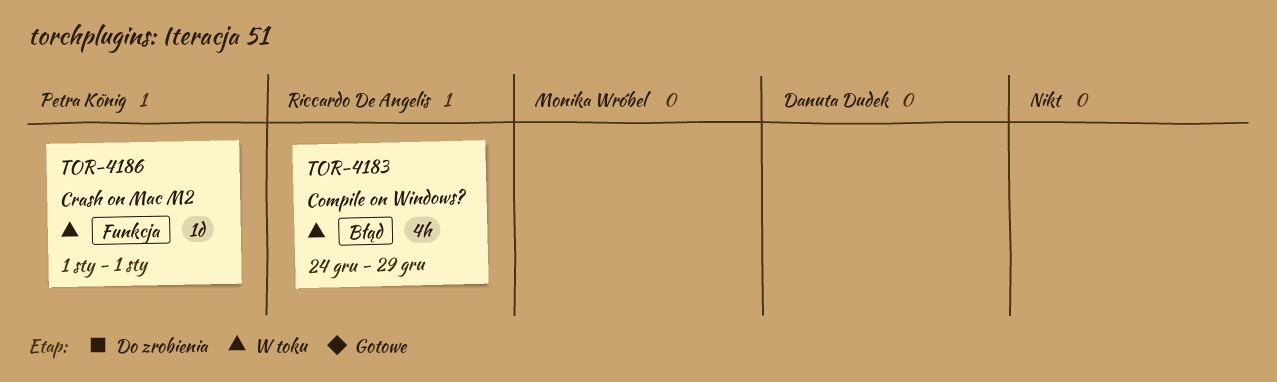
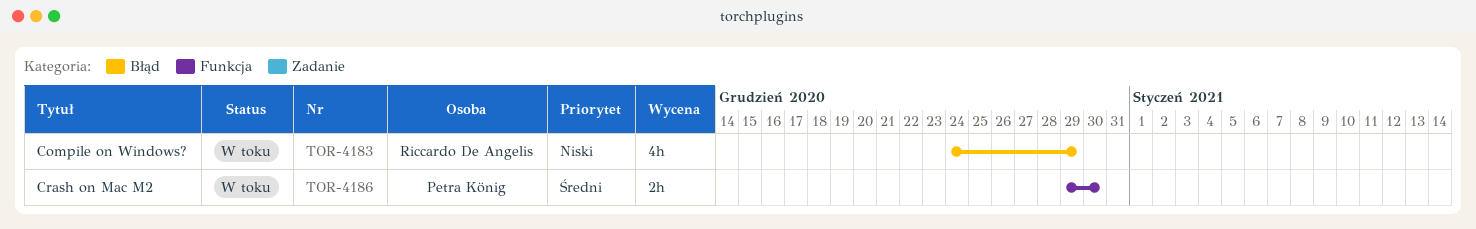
TOR-4186, estimate: 1d -> 2h
TOR-4186, start: Jan 1 -> Dec 29
TOR-4186, due: Jan 1 -> Dec 30

